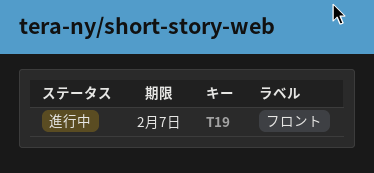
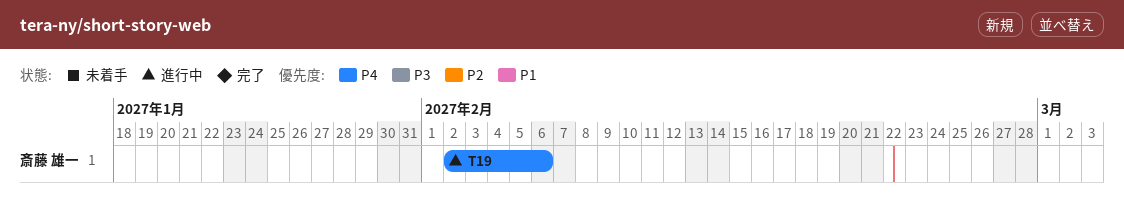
T19, due: Feb 7 -> Feb 6

